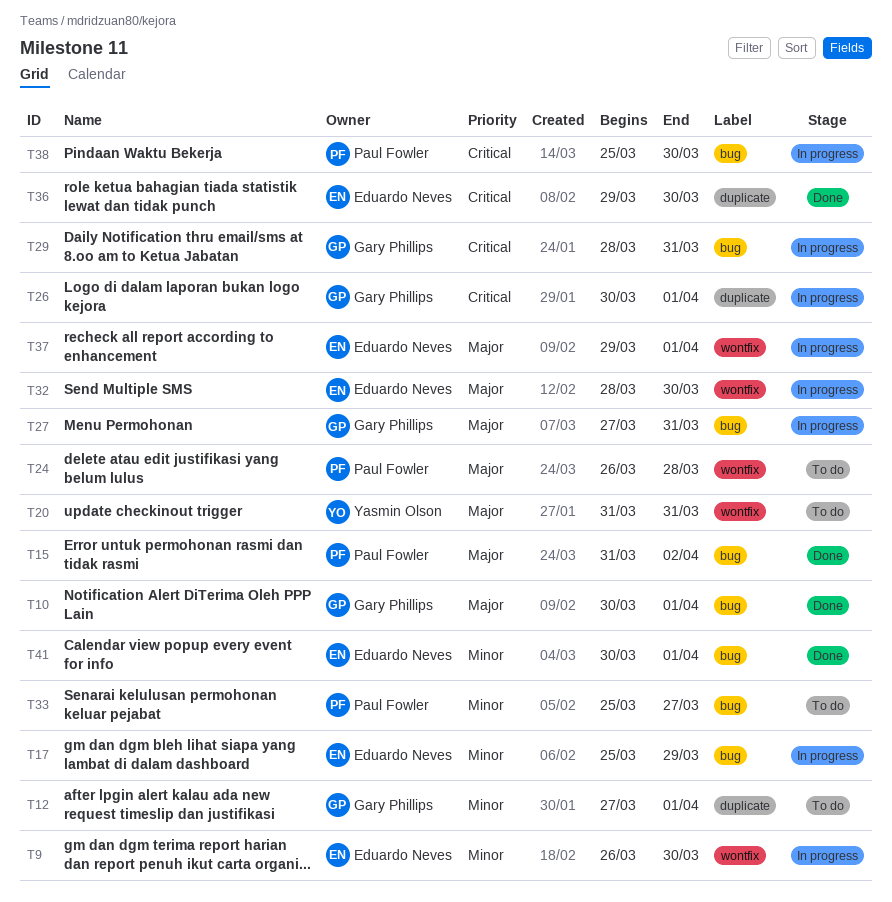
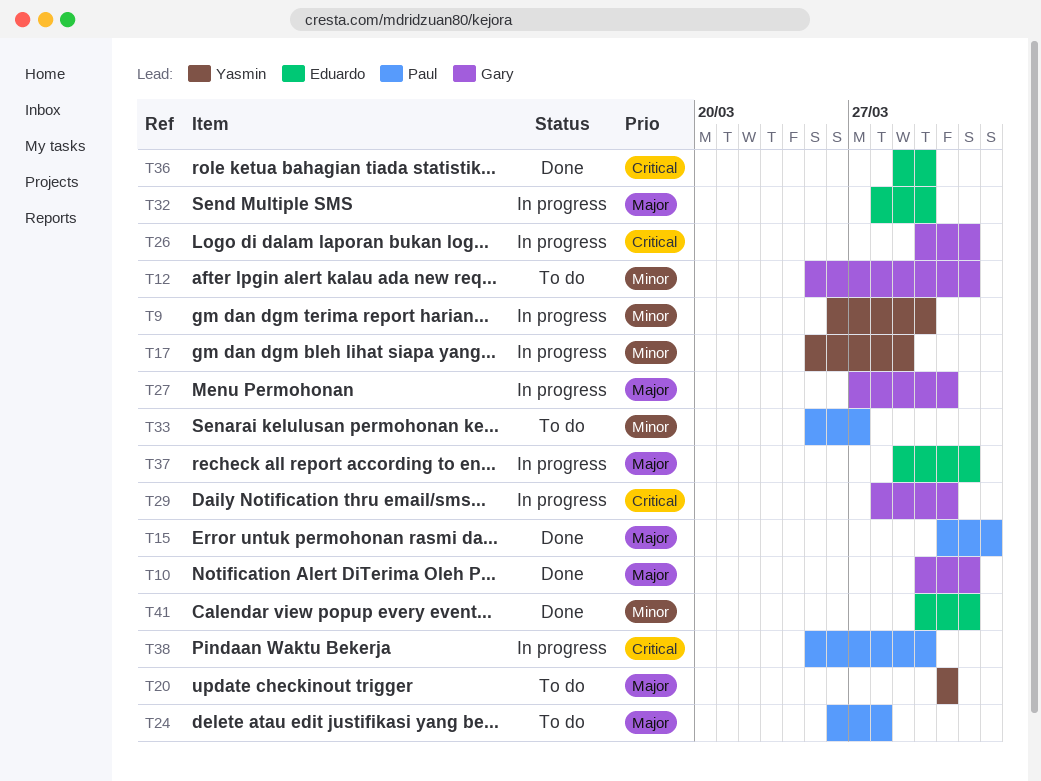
T9, owner: Eduardo Neves -> Yasmin Olson
T12, start: Mar 27 -> Mar 25
T17, owner: Eduardo Neves -> Yasmin Olson

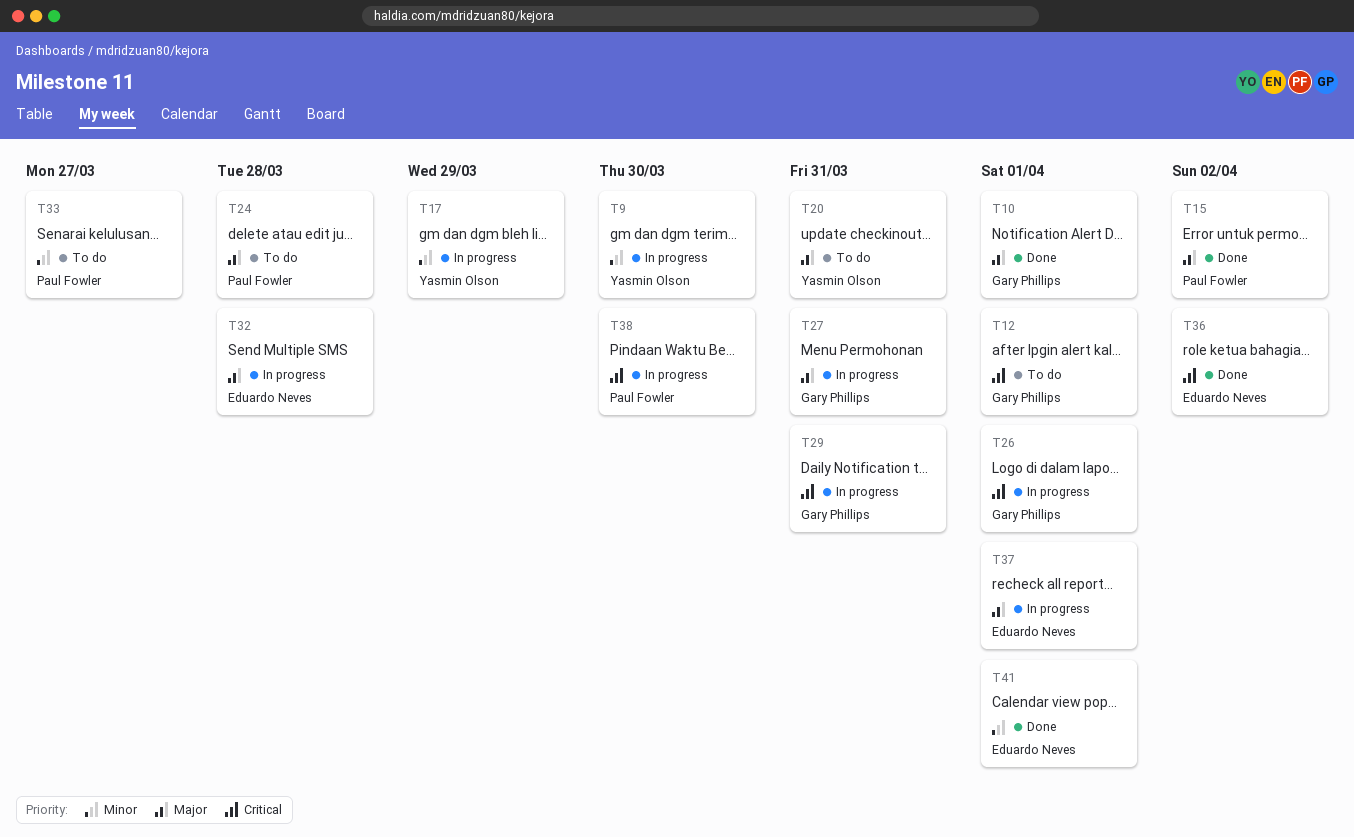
T12, priority: Minor -> Critical
T32, due: Mar 30 -> Mar 28
T36, due: Mar 30 -> Apr 2

